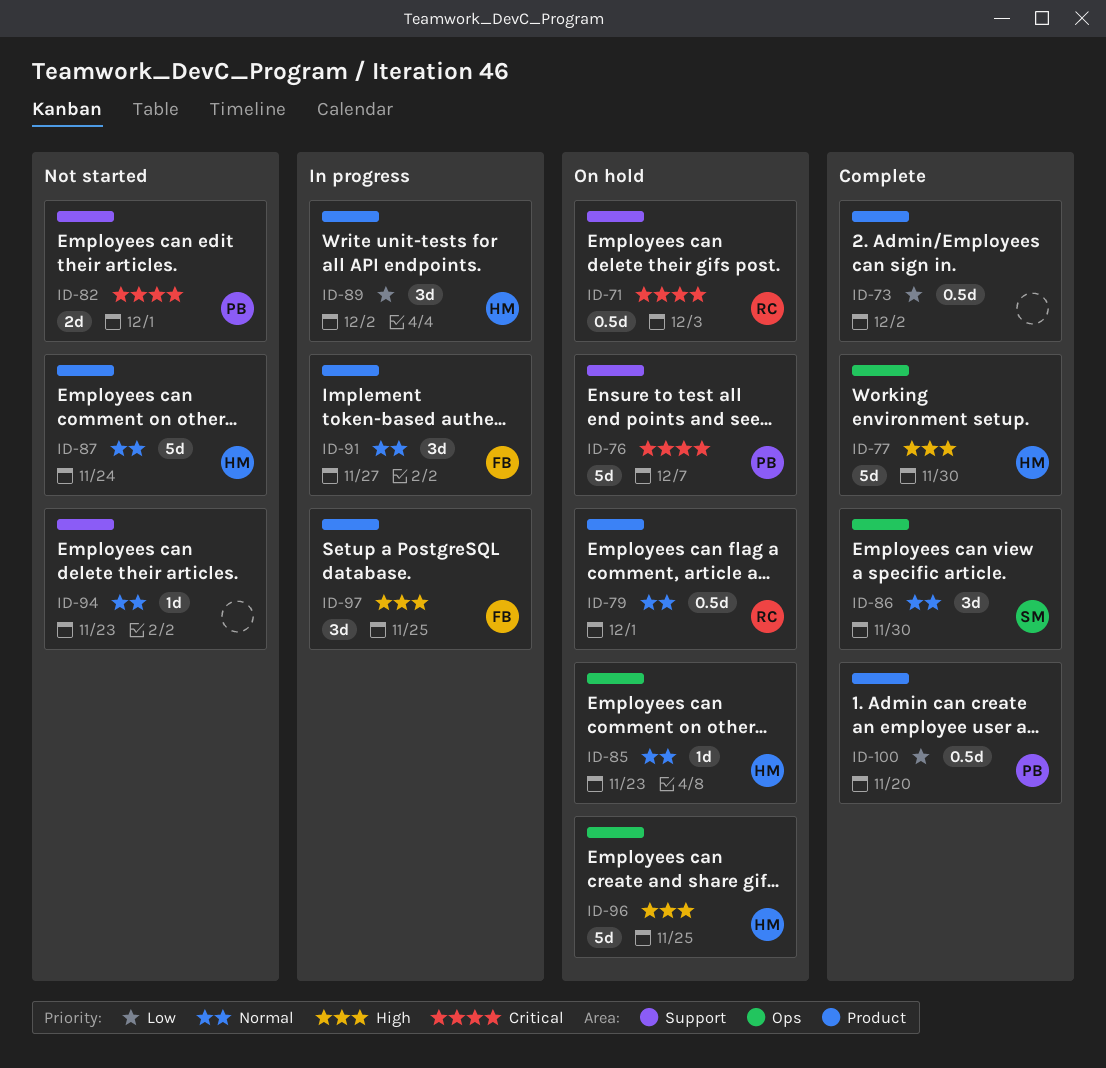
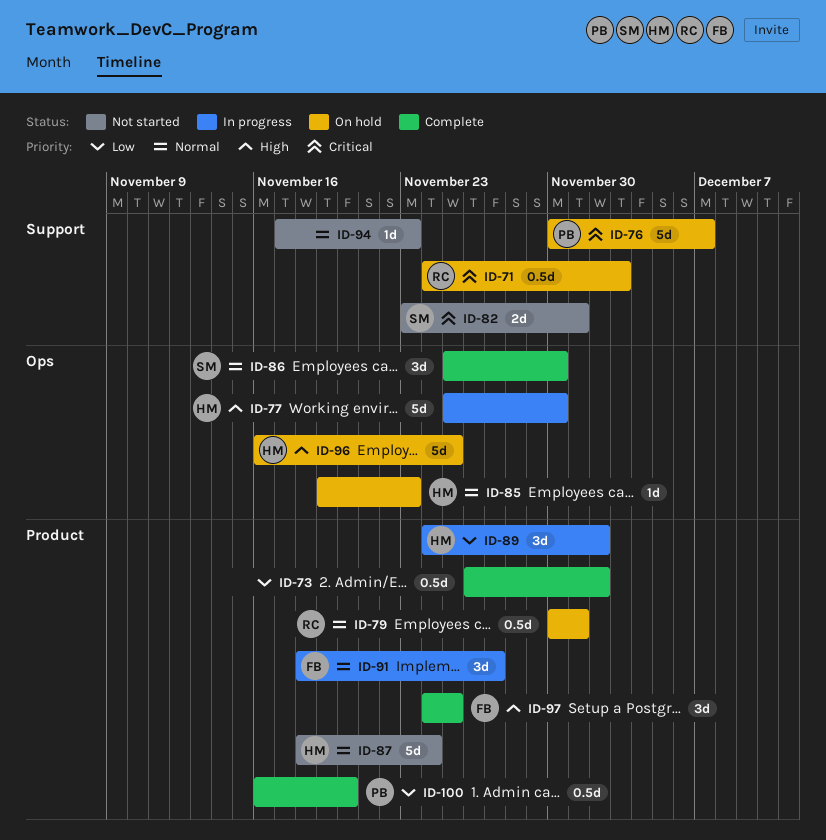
ID-77, status: Complete -> In progress
ID-82, owner: PB -> SM
ID-97, status: In progress -> Complete

